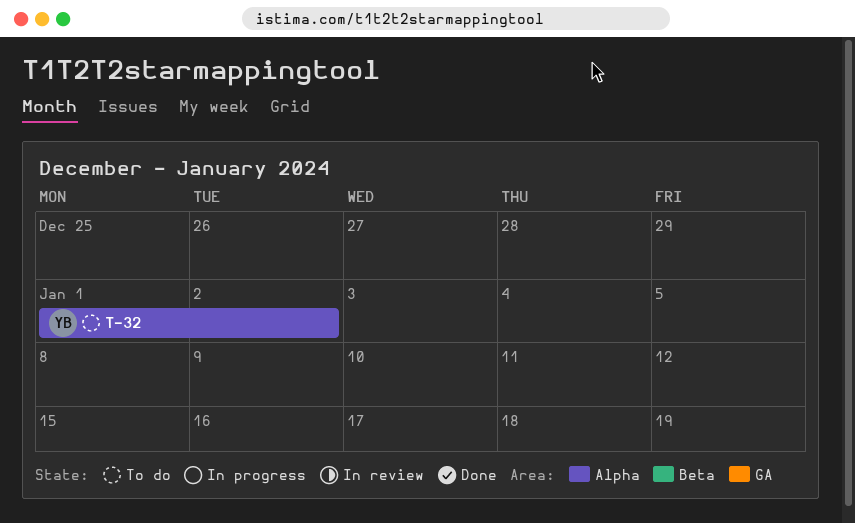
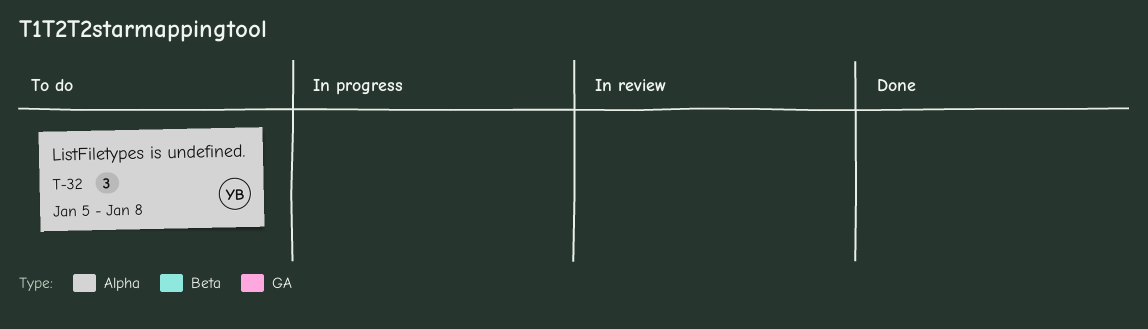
T-32, start: Jan 1 -> Jan 5
T-32, due: Jan 2 -> Jan 8

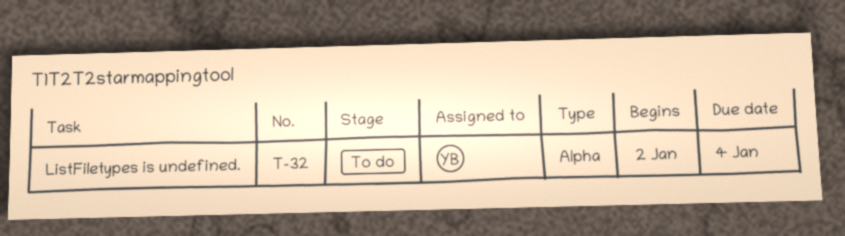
T-32, start: Jan 5 -> Jan 2
T-32, due: Jan 8 -> Jan 4

